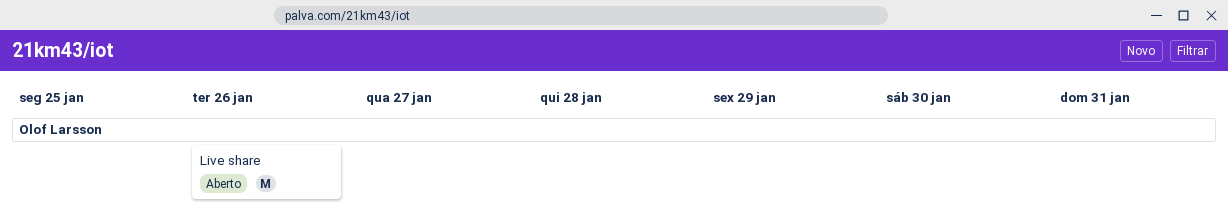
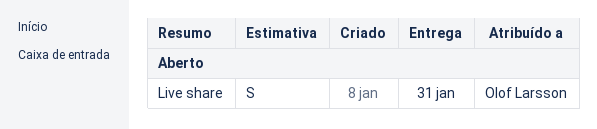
Live share, estimate: M -> S
Live share, due: Jan 26 -> Jan 31

